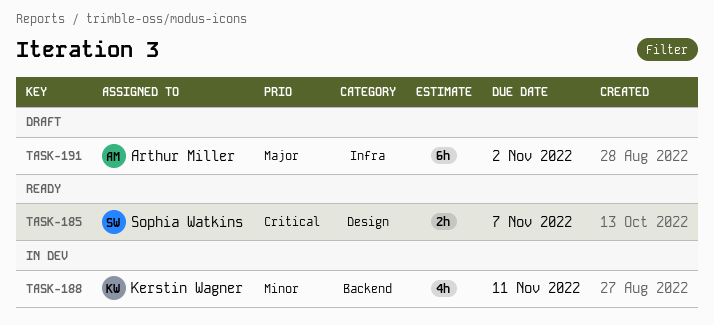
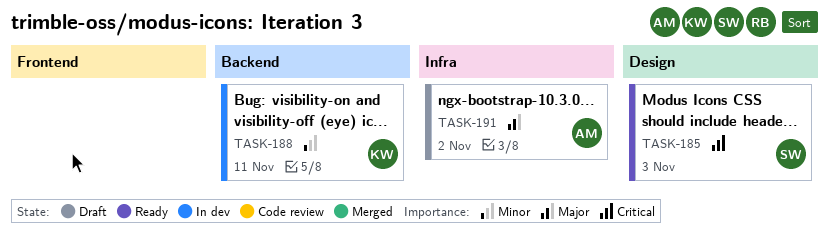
TASK-185, due: Nov 7 -> Nov 3

